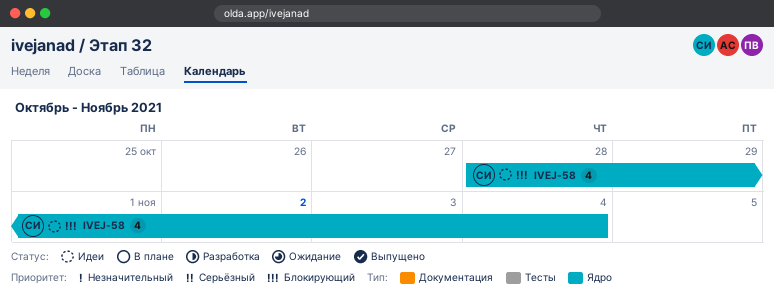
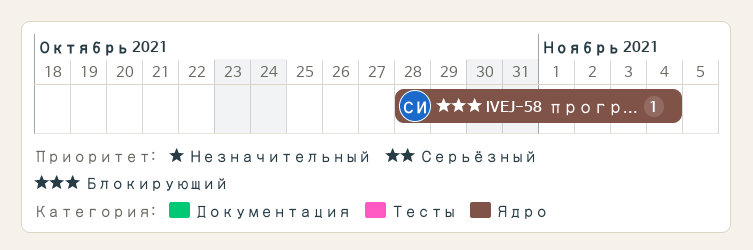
IVEJ-58, estimate: 4 -> 1

